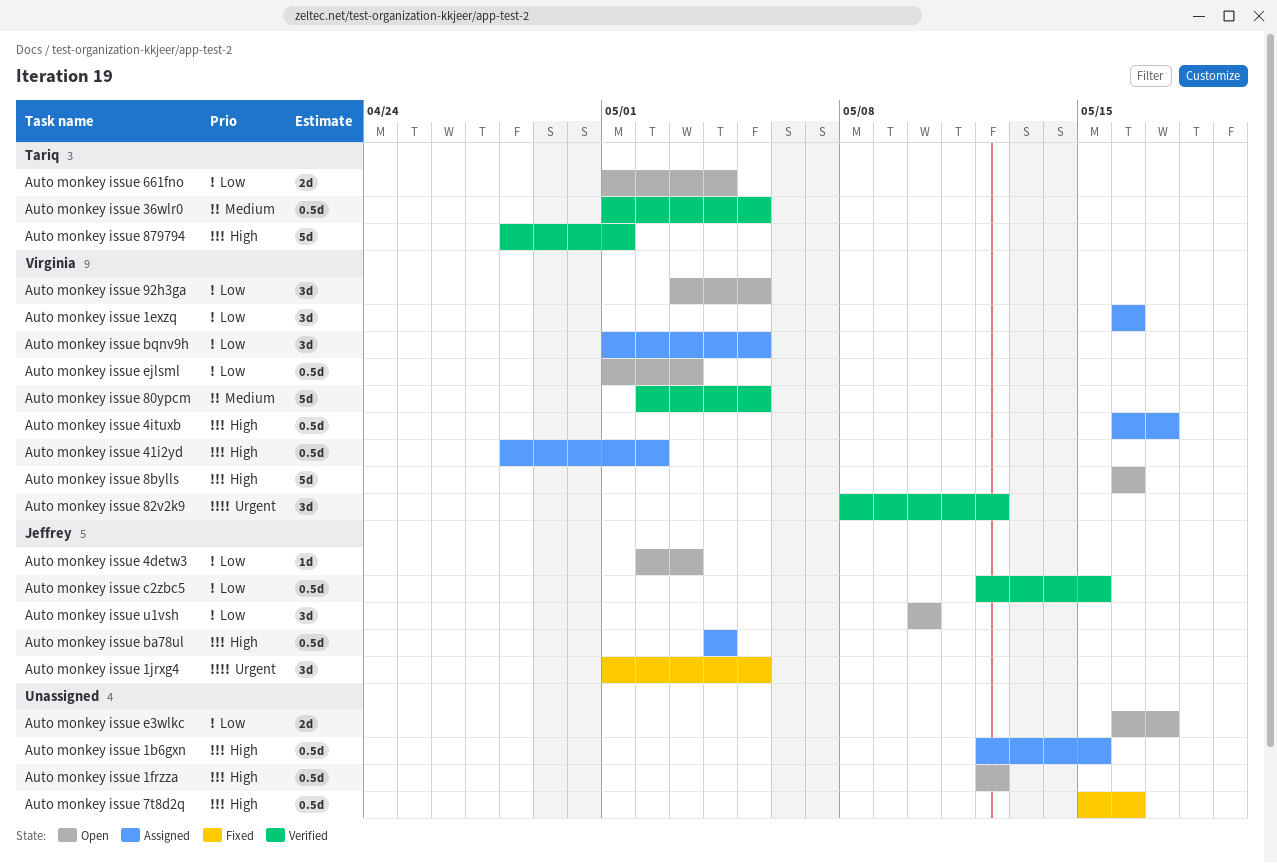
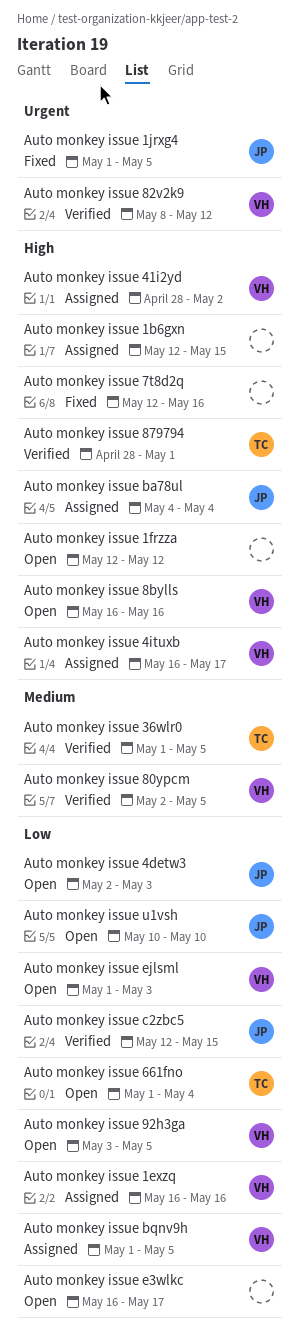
Auto monkey issue 7t8d2q, start: May 15 -> May 12

